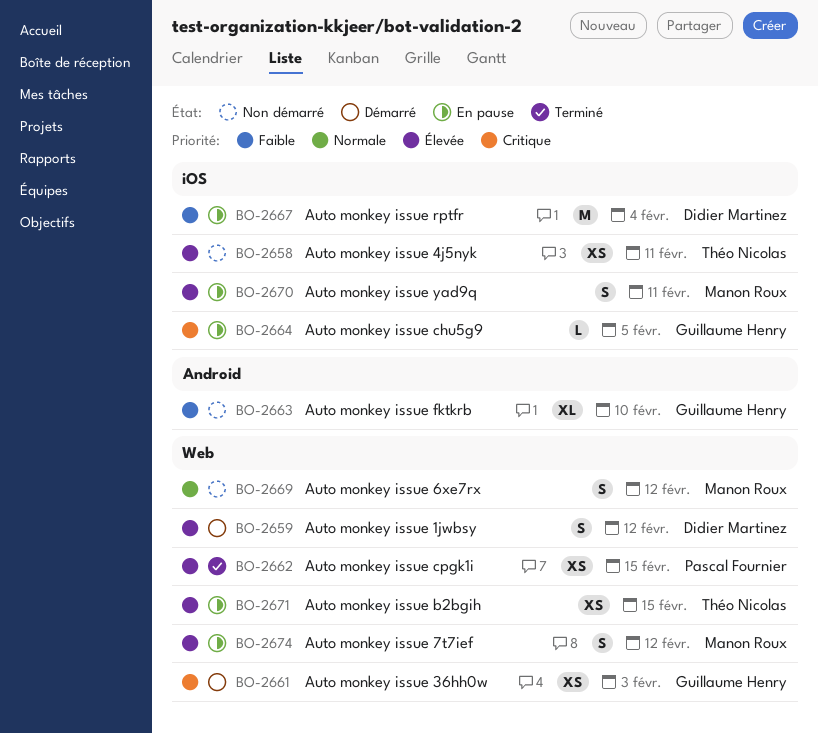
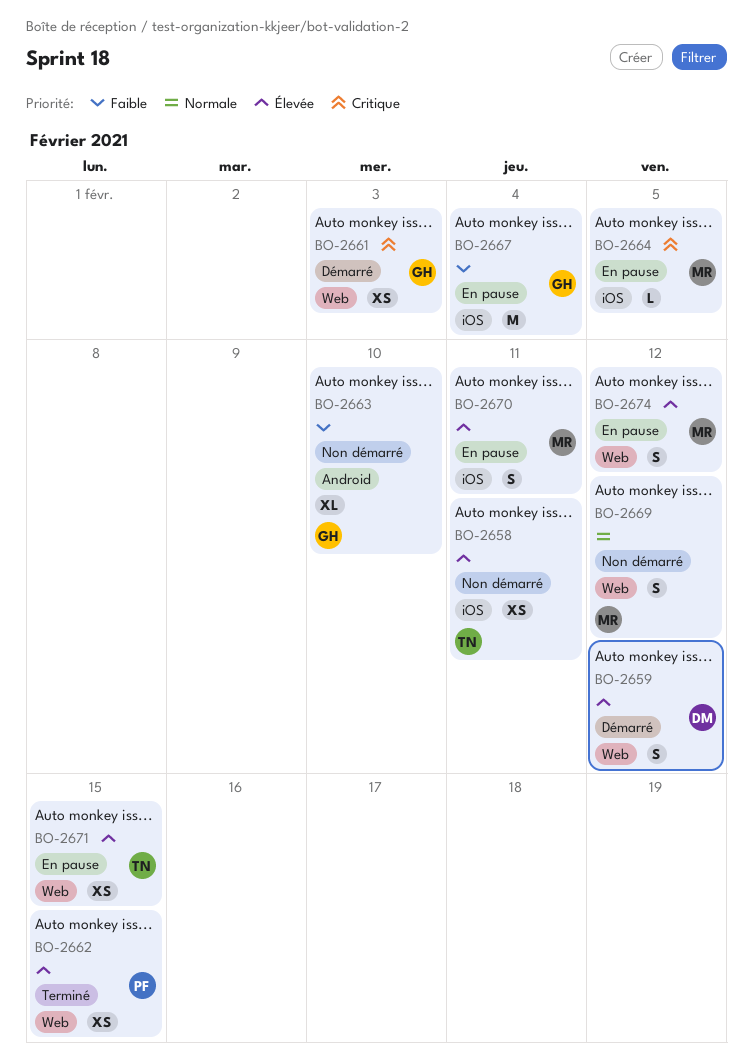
BO-2664, owner: Guillaume Henry -> Manon Roux
BO-2667, owner: Didier Martinez -> Guillaume Henry

